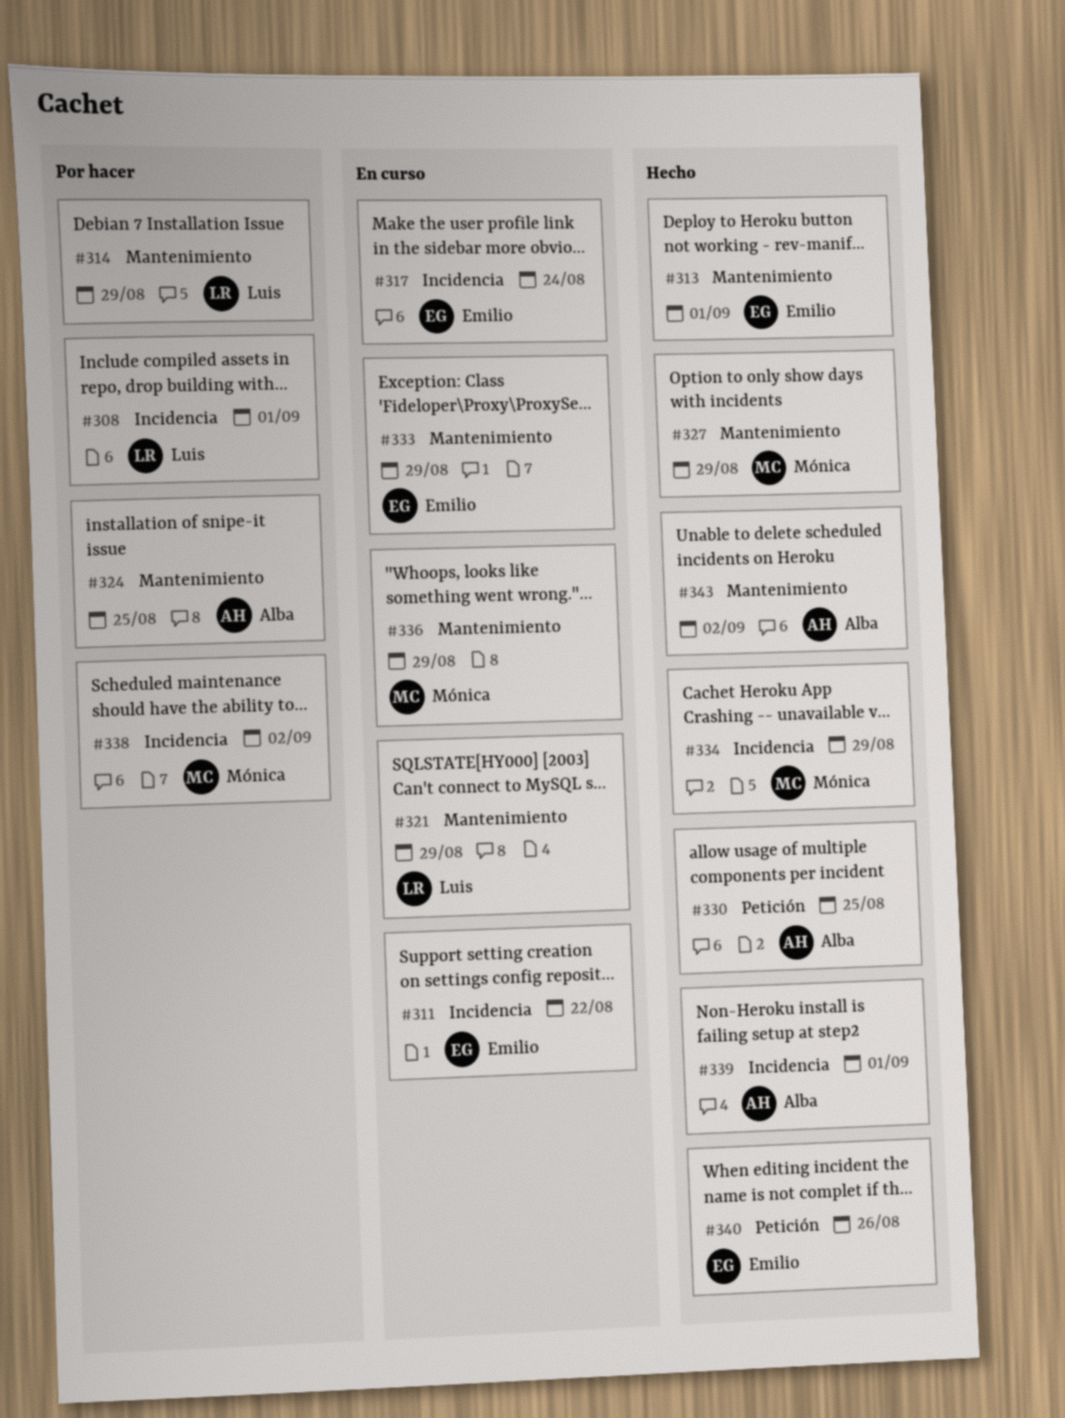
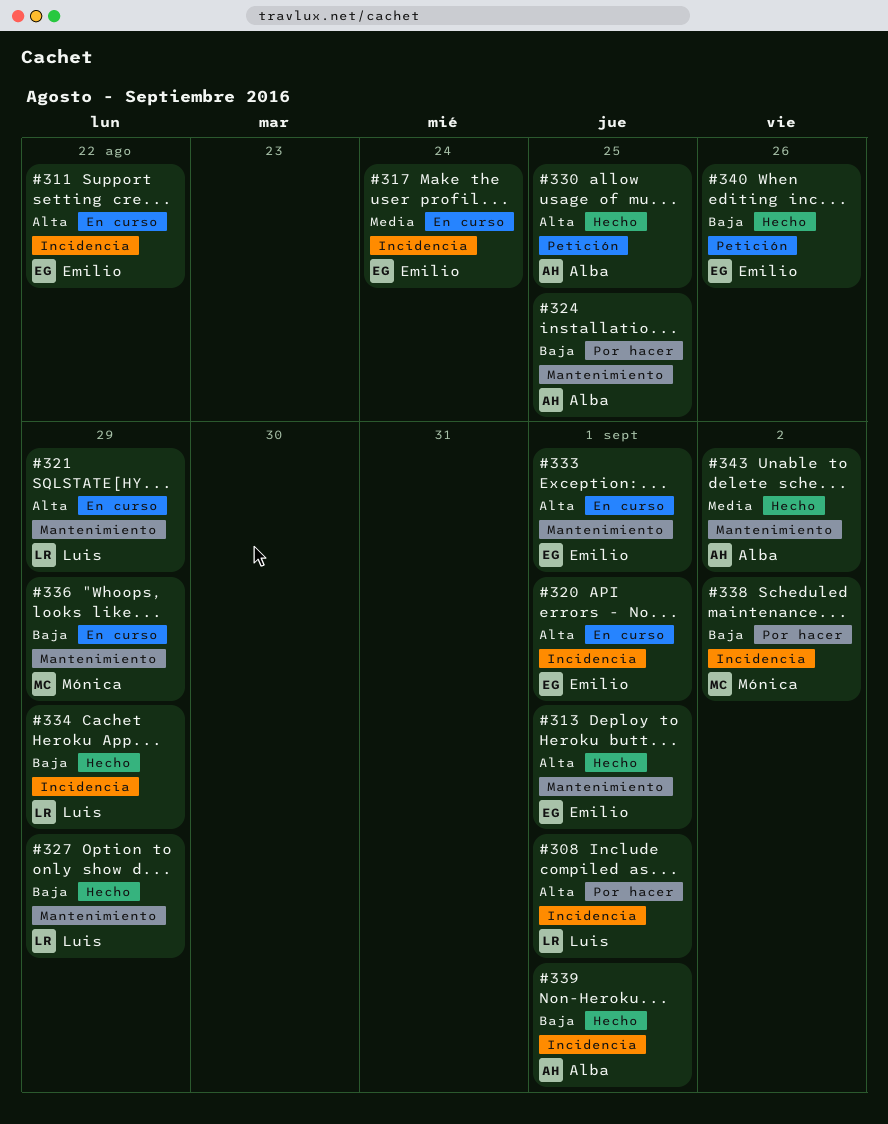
#314: present -> none
#320: none -> present
#327, owner: Mónica -> Luis
#333, due: Aug 29 -> Sep 1
#334, owner: Mónica -> Luis

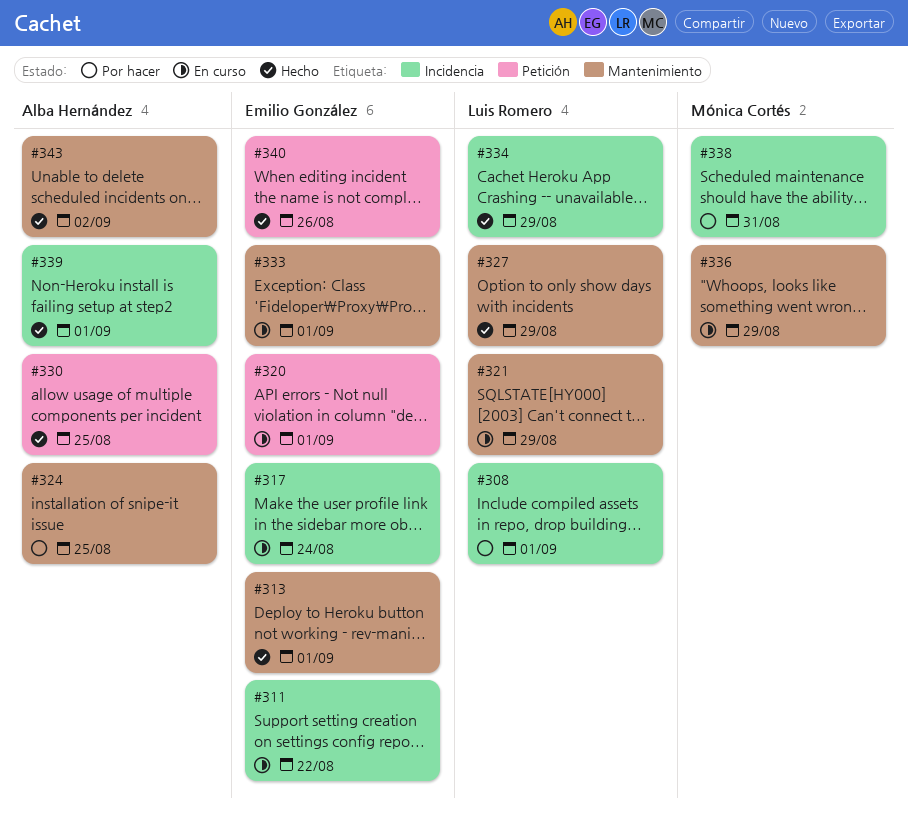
#320, label: Incidencia -> Petición
#338, due: Sep 2 -> Aug 31

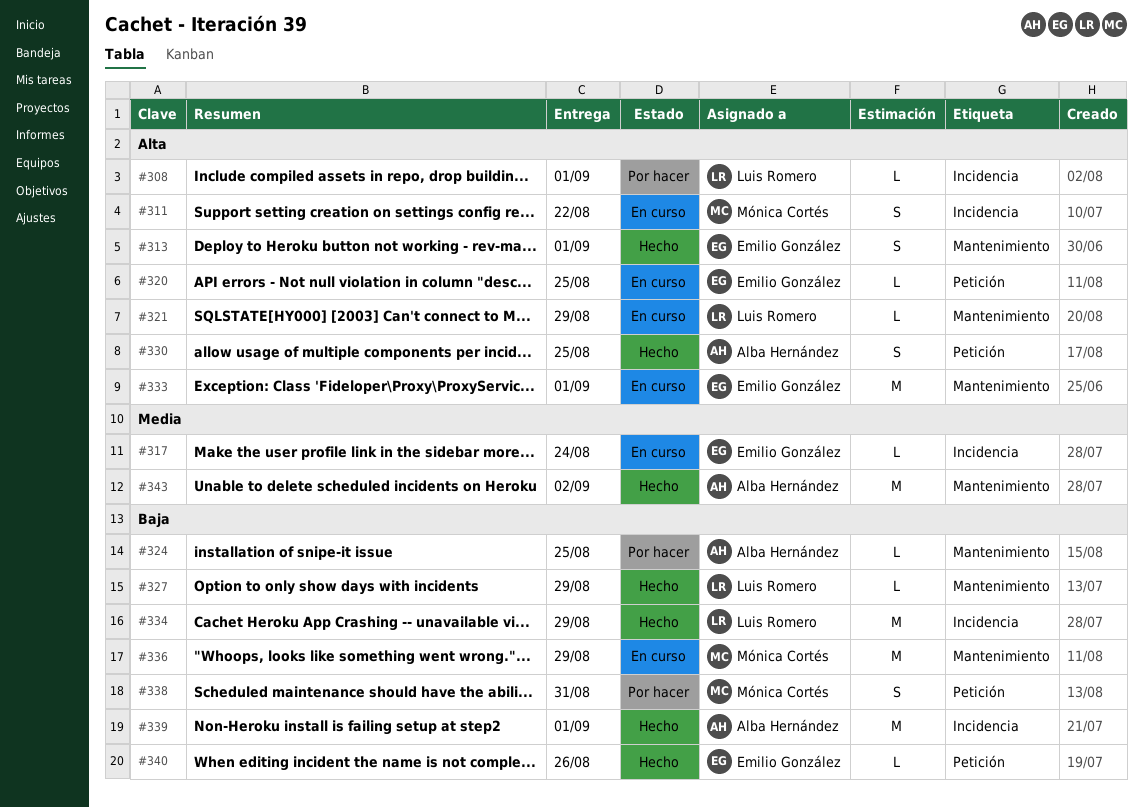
#311, owner: Emilio González -> Mónica Cortés
#320, due: Sep 1 -> Aug 25
#338, label: Incidencia -> Petición

